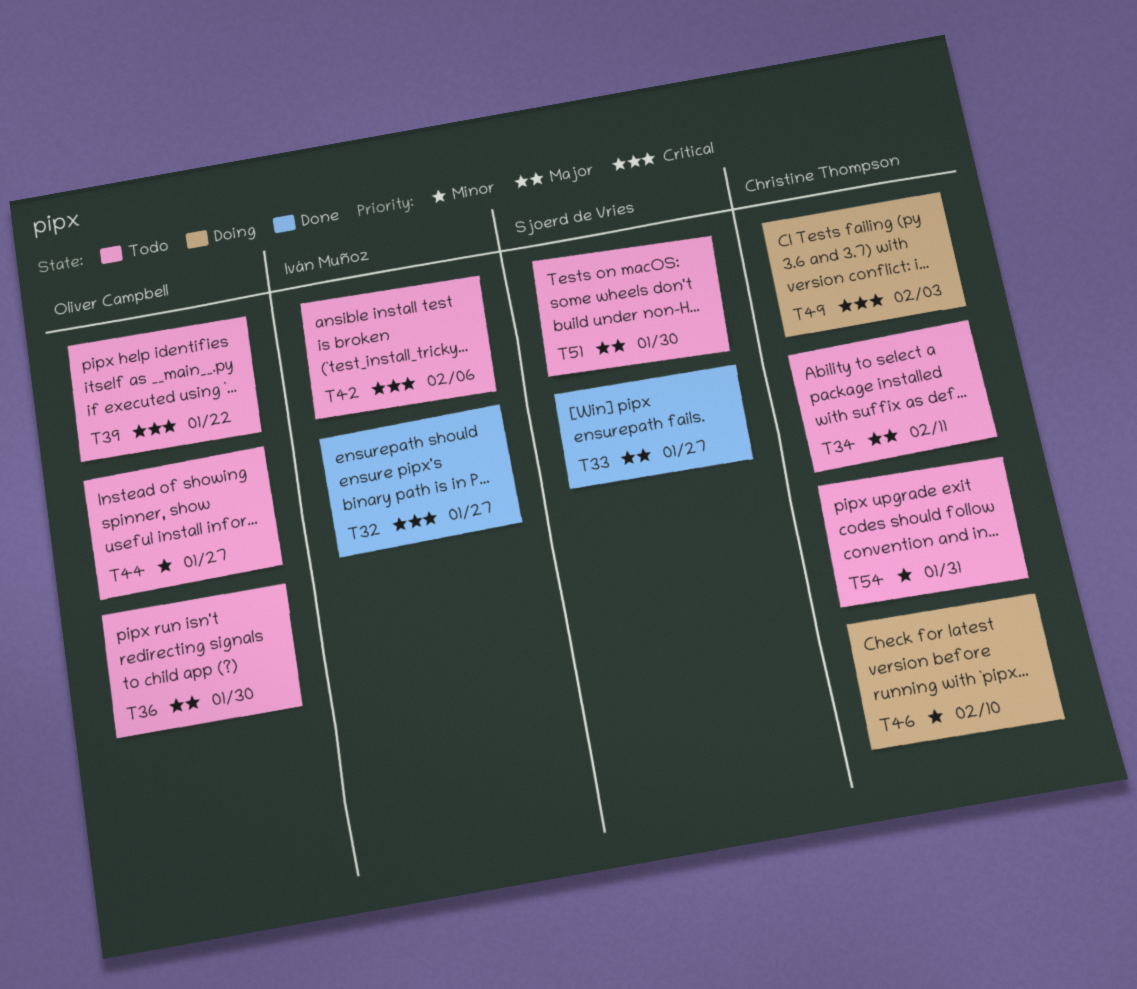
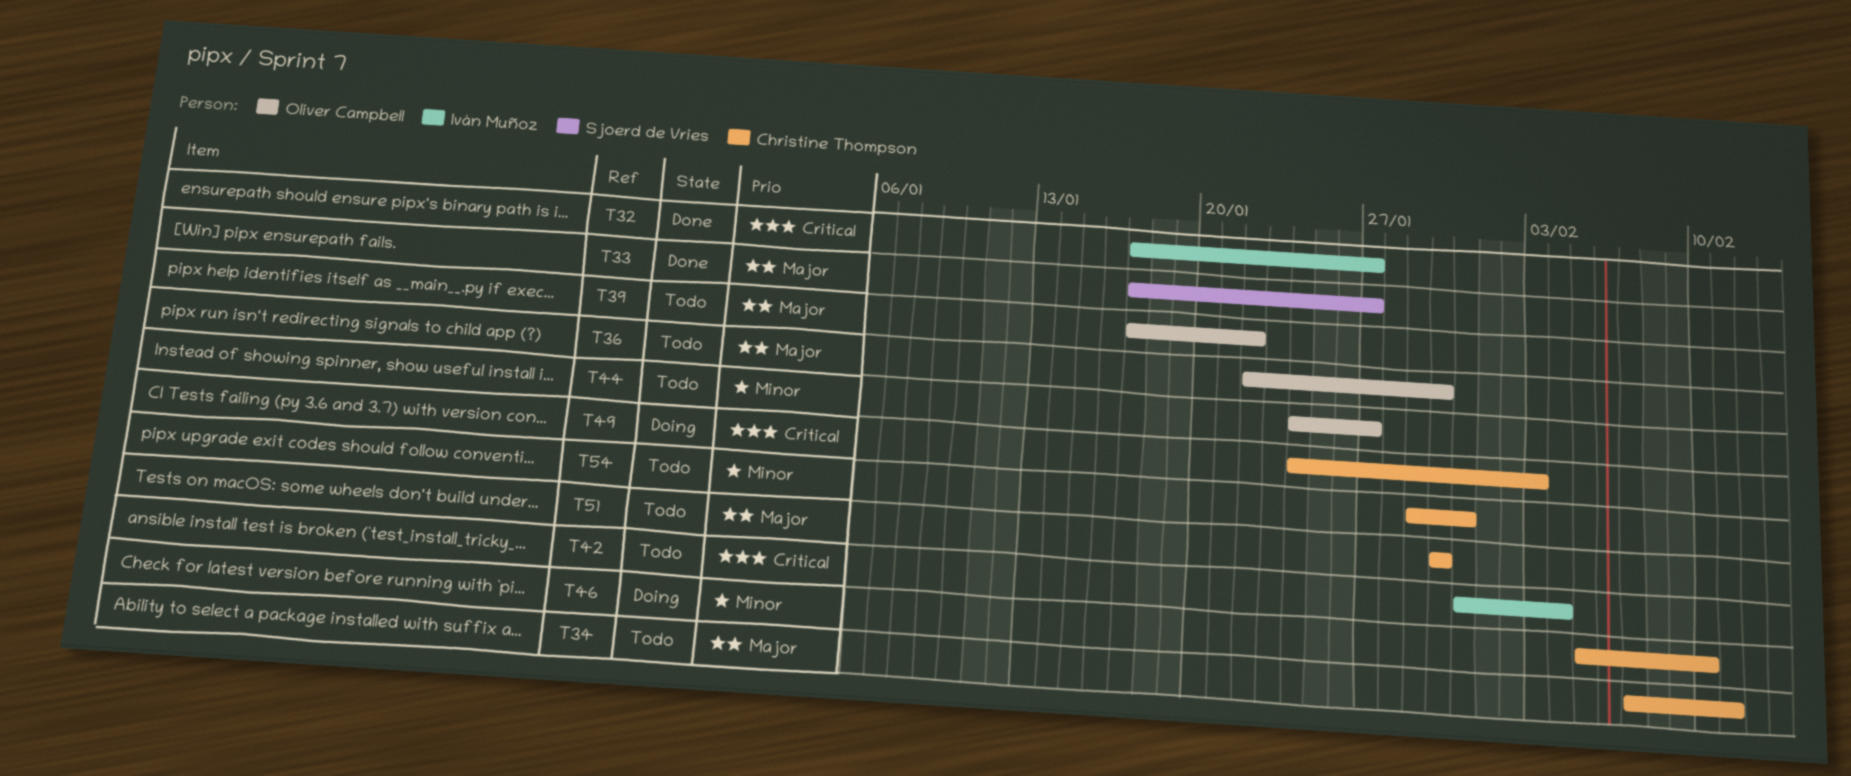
T39, priority: Critical -> Major
T42, due: Feb 6 -> Feb 4
T51, owner: Sjoerd de Vries -> Christine Thompson

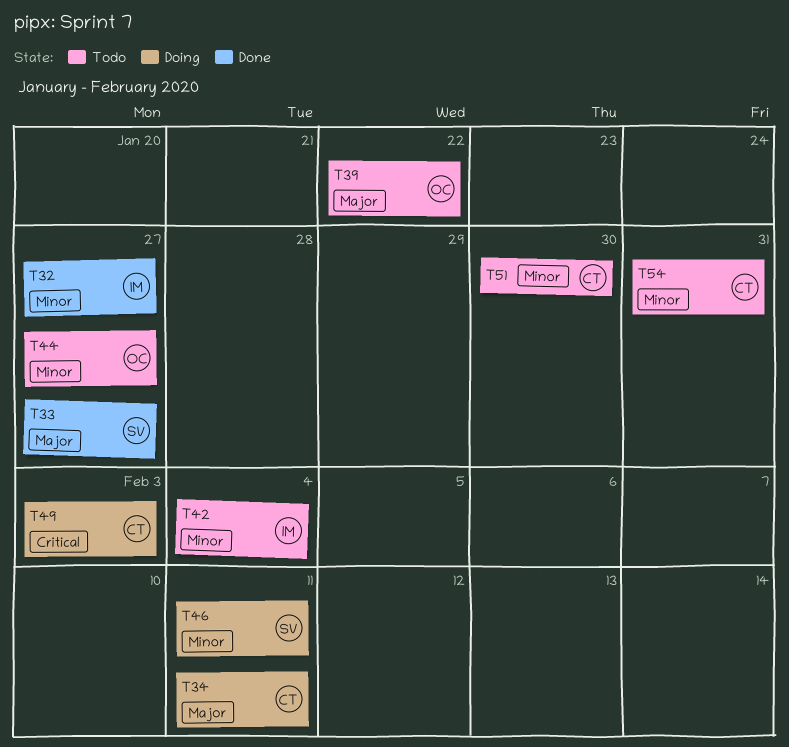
T32, priority: Critical -> Minor
T34, status: Todo -> Doing
T36: present -> none
T42, priority: Critical -> Minor
T46, owner: Christine Thompson -> Sjoerd de Vries
T46, due: Feb 10 -> Feb 11
T51, priority: Major -> Minor

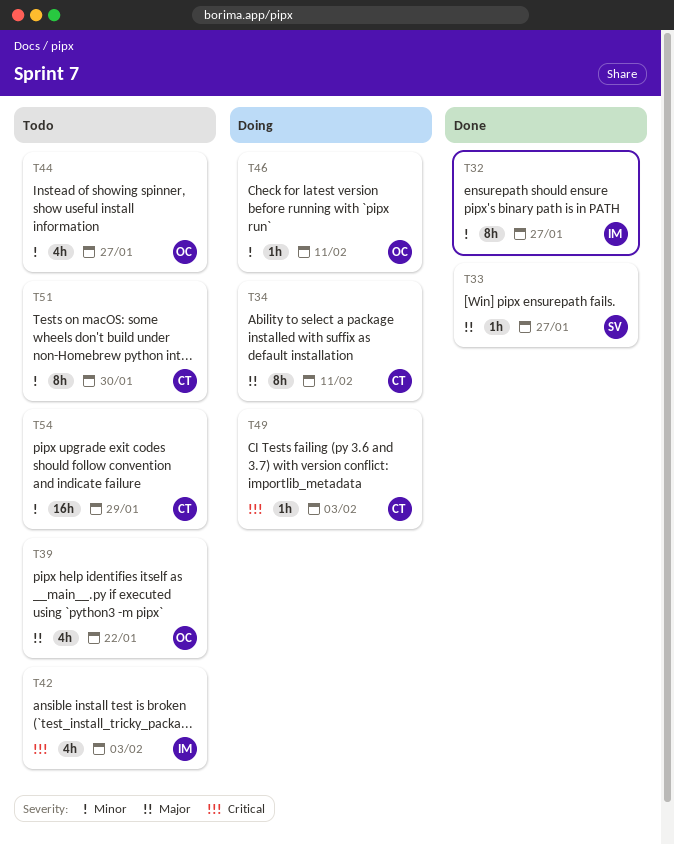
T42, priority: Minor -> Critical
T42, due: Feb 4 -> Feb 3
T46, owner: SV -> OC
T54, due: Jan 31 -> Jan 29

